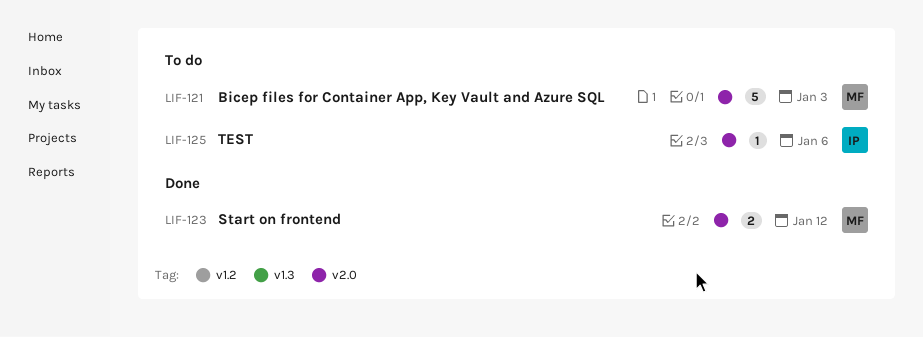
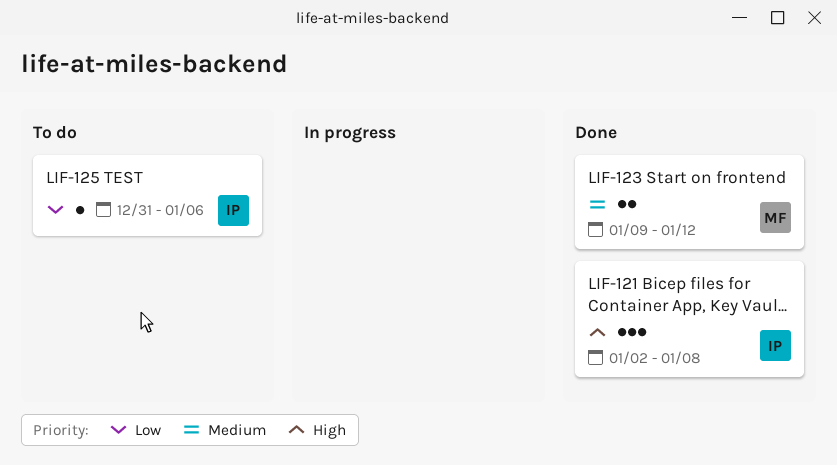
LIF-121, status: To do -> Done
LIF-121, owner: MF -> IP
LIF-121, estimate: 5 -> 3
LIF-121, due: Jan 3 -> Jan 8

